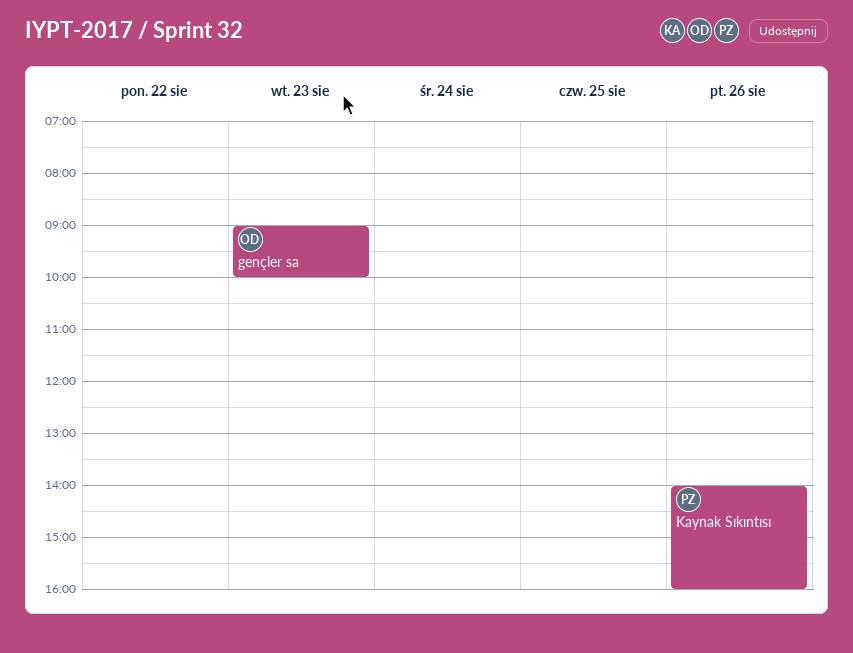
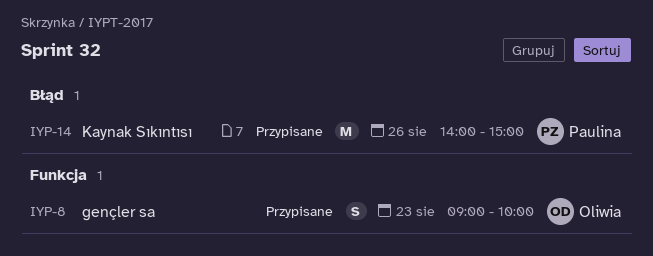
Kaynak Sıkıntısı, ends: 16:00 -> 15:00

